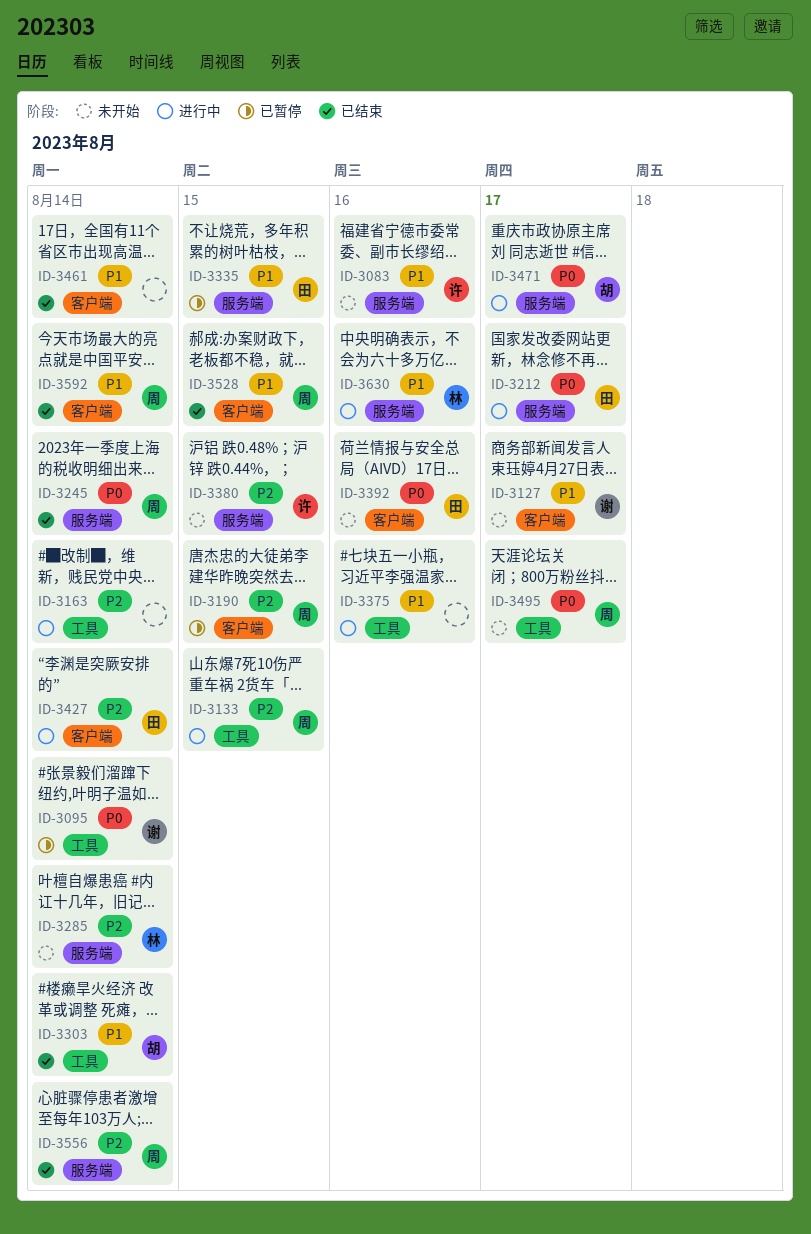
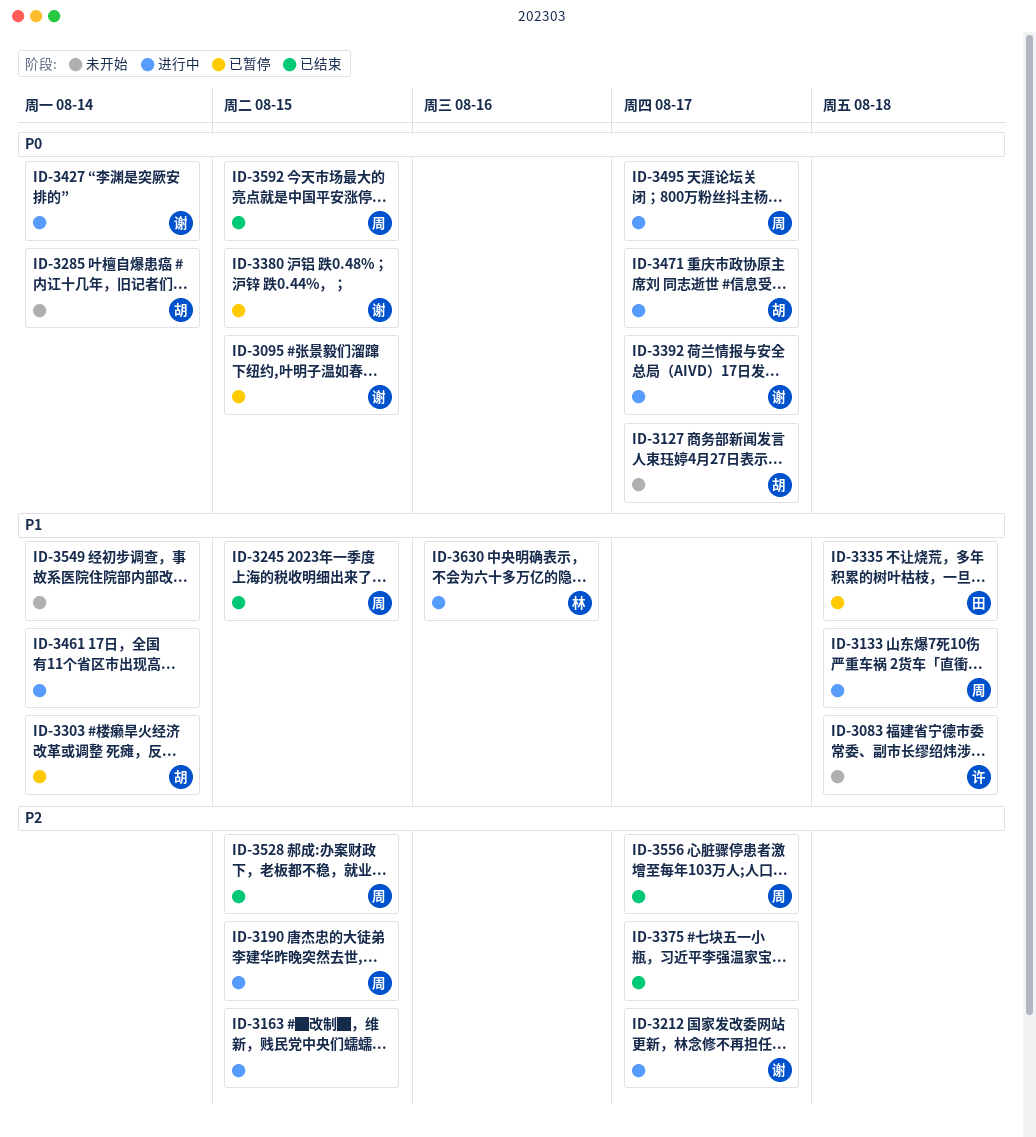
ID-3083, due: Aug 16 -> Aug 18
ID-3095, due: Aug 14 -> Aug 15
ID-3127, owner: 谢 -> 胡
ID-3127, priority: P1 -> P0
ID-3133, priority: P2 -> P1
ID-3133, due: Aug 15 -> Aug 18
ID-3163, due: Aug 14 -> Aug 15
ID-3190, status: 已暂停 -> 进行中
ID-3212, owner: 田 -> 谢
ID-3212, priority: P0 -> P2
ID-3245, priority: P0 -> P1
ID-3245, due: Aug 14 -> Aug 15
ID-3285, owner: 林 -> 胡
ID-3285, priority: P2 -> P0
ID-3303, status: 已结束 -> 已暂停
ID-3335, due: Aug 15 -> Aug 18
ID-3375, status: 进行中 -> 已结束
ID-3375, priority: P1 -> P2
ID-3375, due: Aug 16 -> Aug 17
ID-3380, status: 未开始 -> 已暂停
ID-3380, owner: 许 -> 谢
ID-3380, priority: P2 -> P0
ID-3392, status: 未开始 -> 进行中
ID-3392, owner: 田 -> 谢
ID-3392, due: Aug 16 -> Aug 17
ID-3427, owner: 田 -> 谢
ID-3427, priority: P2 -> P0
ID-3461, status: 已结束 -> 进行中
ID-3495, status: 未开始 -> 进行中
ID-3528, priority: P1 -> P2
ID-3549: none -> present
ID-3556, due: Aug 14 -> Aug 17
ID-3592, priority: P1 -> P0
ID-3592, due: Aug 14 -> Aug 15

